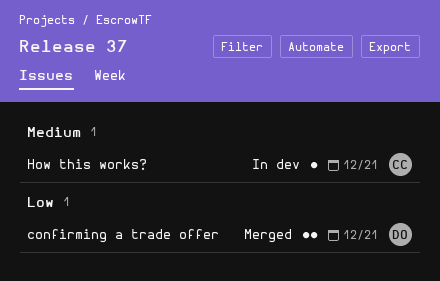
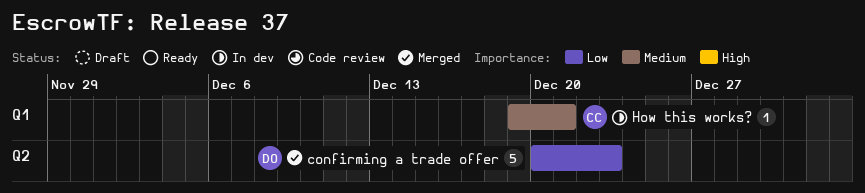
confirming a trade offer, estimate: 2 -> 5
confirming a trade offer, due: Dec 21 -> Dec 23

